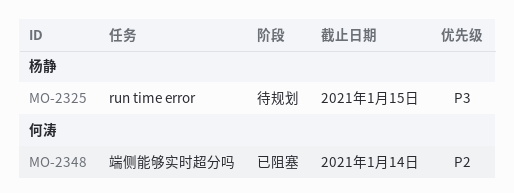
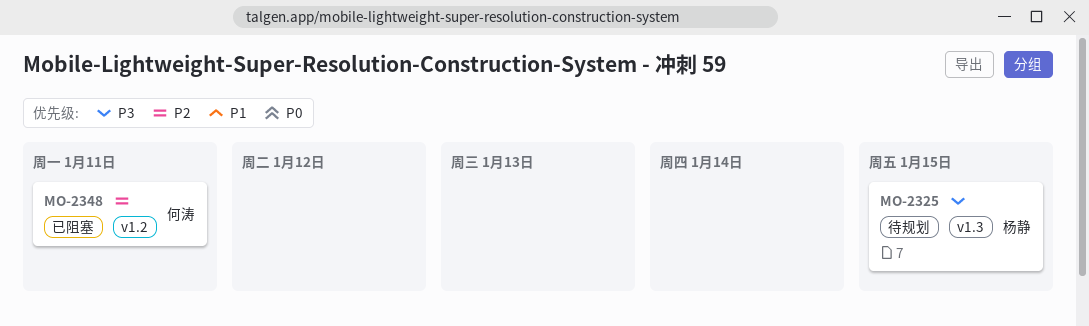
MO-2348, due: Jan 14 -> Jan 11

